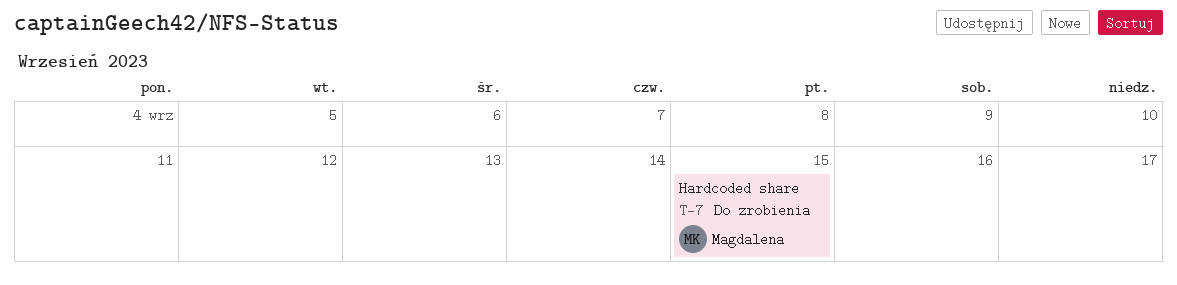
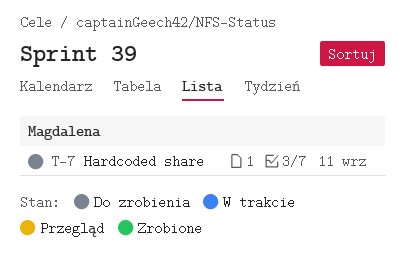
T-7, due: Sep 15 -> Sep 11

